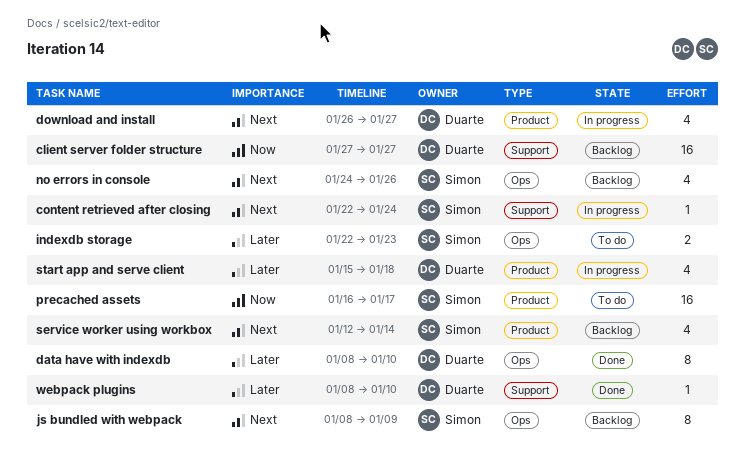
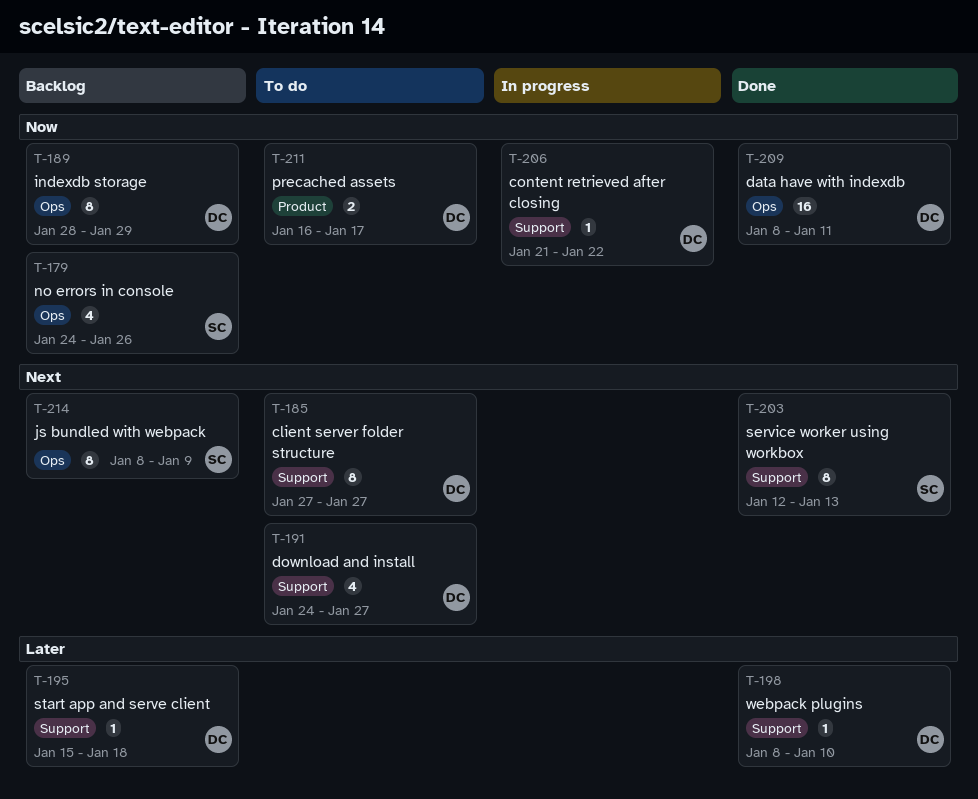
client server folder structure, status: Backlog -> To do
client server folder structure, priority: Now -> Next
client server folder structure, estimate: 16 -> 8
content retrieved after closing, owner: Simon -> Duarte
content retrieved after closing, priority: Next -> Now
content retrieved after closing, start: Jan 22 -> Jan 21
content retrieved after closing, due: Jan 24 -> Jan 22
data have with indexdb, priority: Later -> Now
data have with indexdb, estimate: 8 -> 16
data have with indexdb, due: Jan 10 -> Jan 11
download and install, status: In progress -> To do
download and install, label: Product -> Support
download and install, start: Jan 26 -> Jan 24
indexdb storage, status: To do -> Backlog
indexdb storage, owner: Simon -> Duarte
indexdb storage, priority: Later -> Now
indexdb storage, estimate: 2 -> 8
indexdb storage, start: Jan 22 -> Jan 28
indexdb storage, due: Jan 23 -> Jan 29
no errors in console, priority: Next -> Now
precached assets, owner: Simon -> Duarte
precached assets, estimate: 16 -> 2
service worker using workbox, status: Backlog -> Done
service worker using workbox, label: Product -> Support
service worker using workbox, estimate: 4 -> 8
service worker using workbox, due: Jan 14 -> Jan 13
start app and serve client, status: In progress -> Backlog
start app and serve client, label: Product -> Support
start app and serve client, estimate: 4 -> 1

